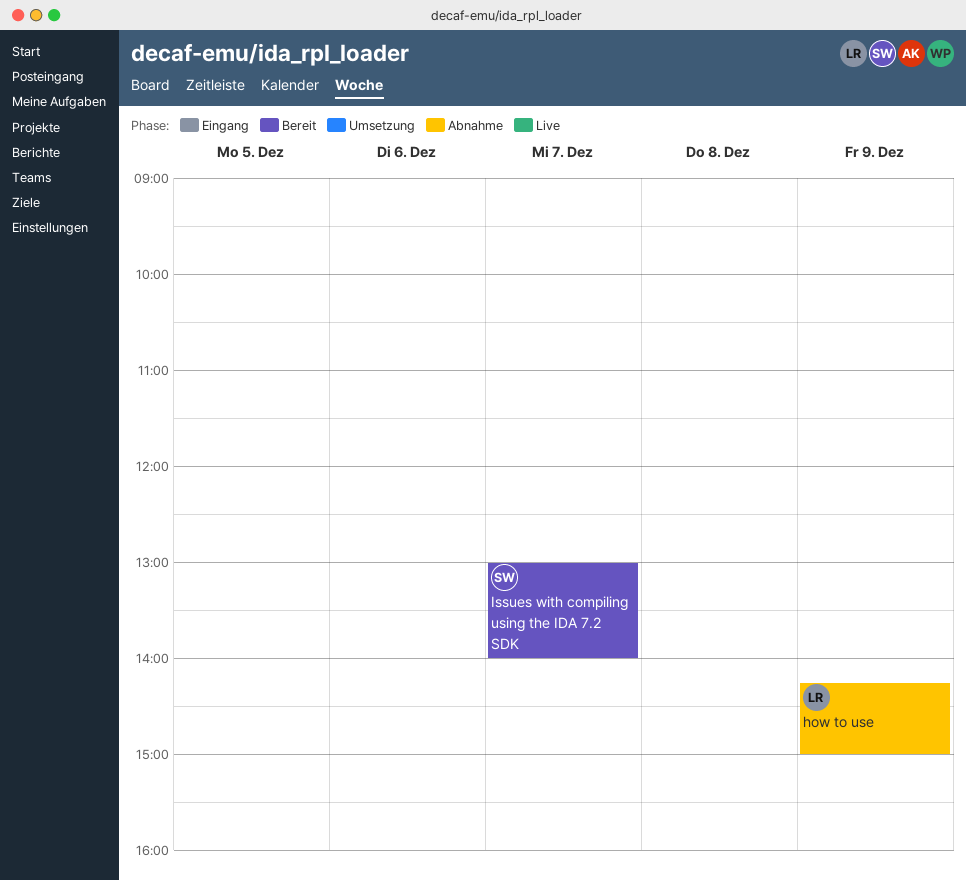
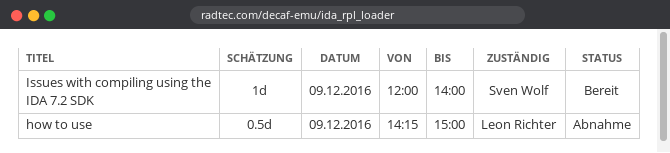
Issues with compiling using the IDA 7.2 SDK, day: Dec 7 -> Dec 9
Issues with compiling using the IDA 7.2 SDK, begins: 13:00 -> 12:00

